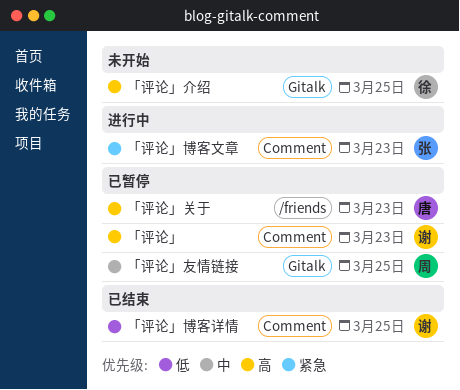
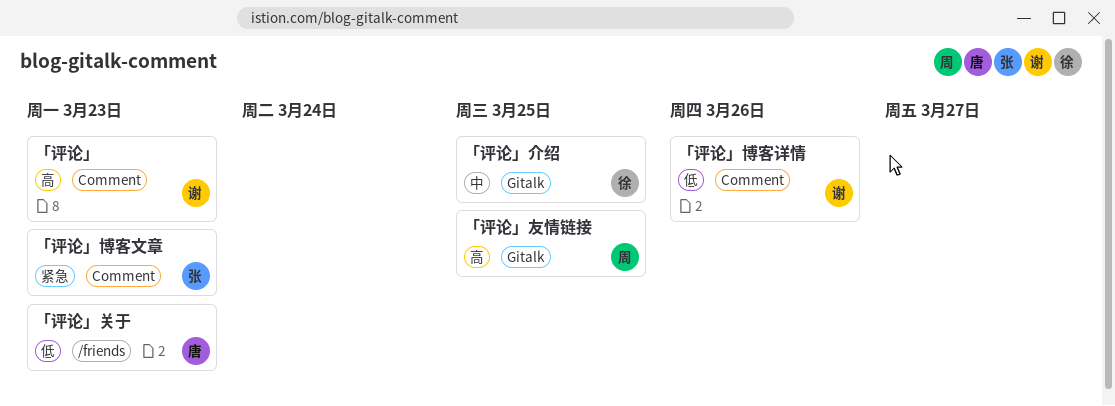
「评论」介绍, priority: 高 -> 中
「评论」关于, priority: 高 -> 低
「评论」博客详情, due: Mar 25 -> Mar 26
「评论」友情链接, priority: 中 -> 高

